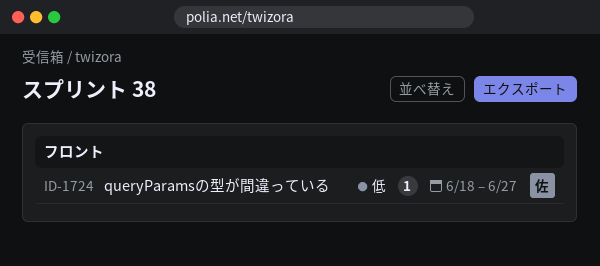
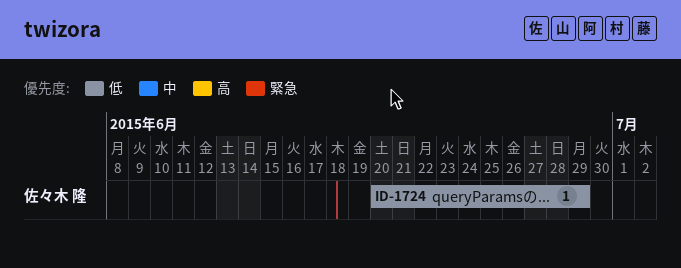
ID-1724, start: Jun 18 -> Jun 20
ID-1724, due: Jun 27 -> Jun 29

